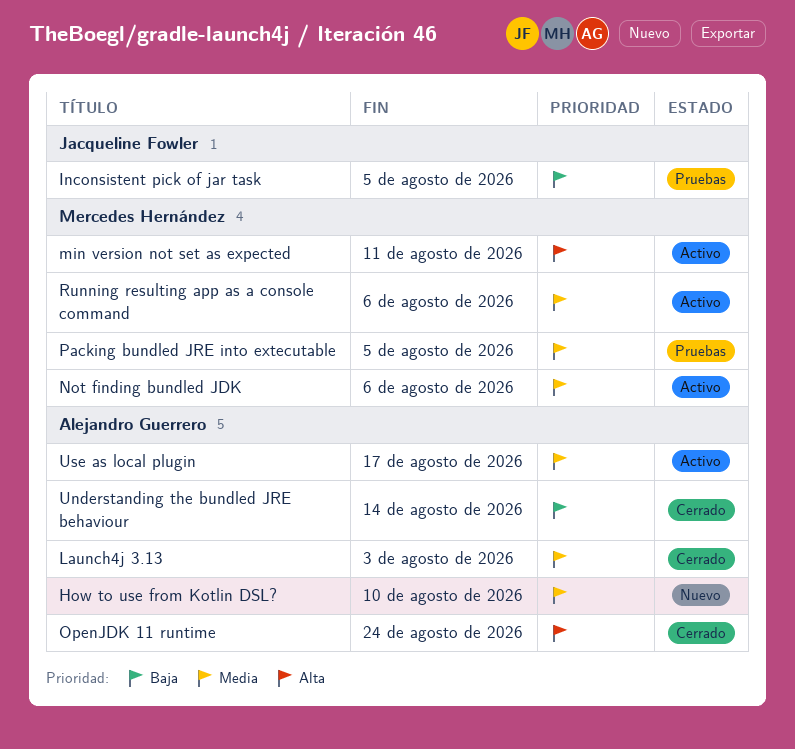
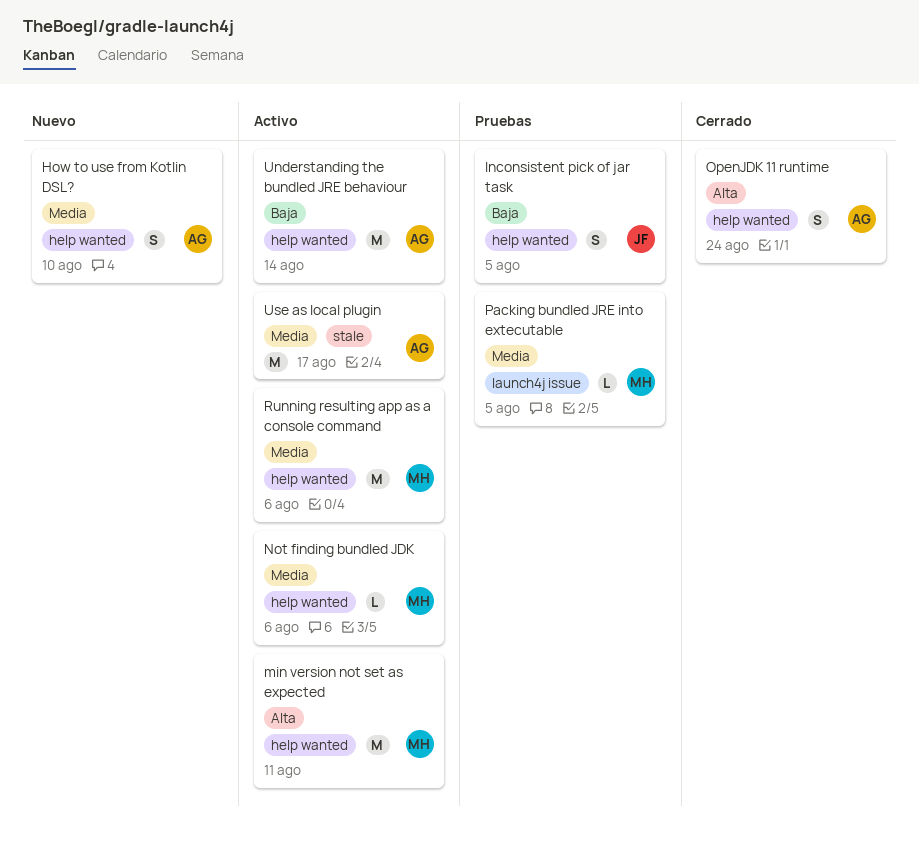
Launch4j 3.13: present -> none
Understanding the bundled JRE behaviour, status: Cerrado -> Activo

